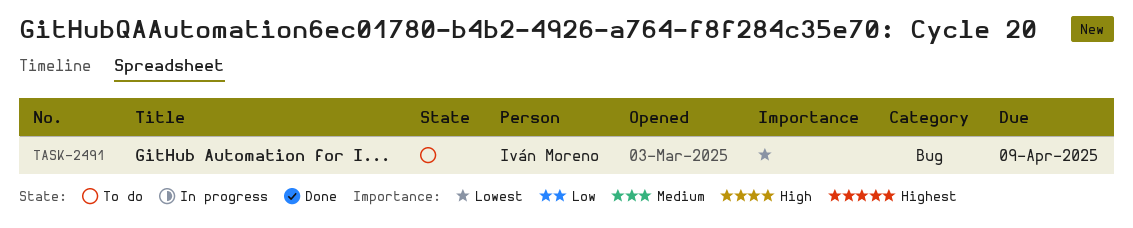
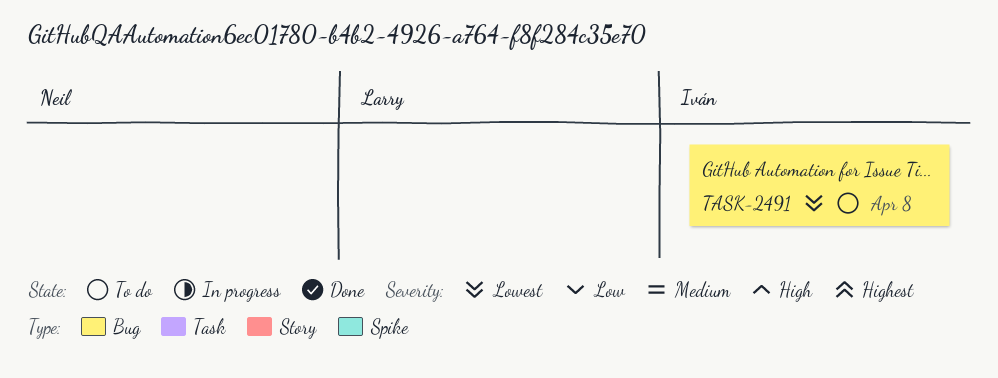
TASK-2491, due: Apr 9 -> Apr 8

